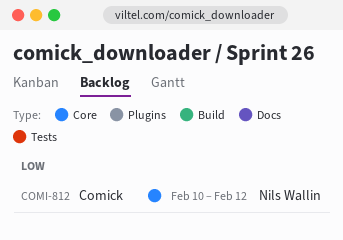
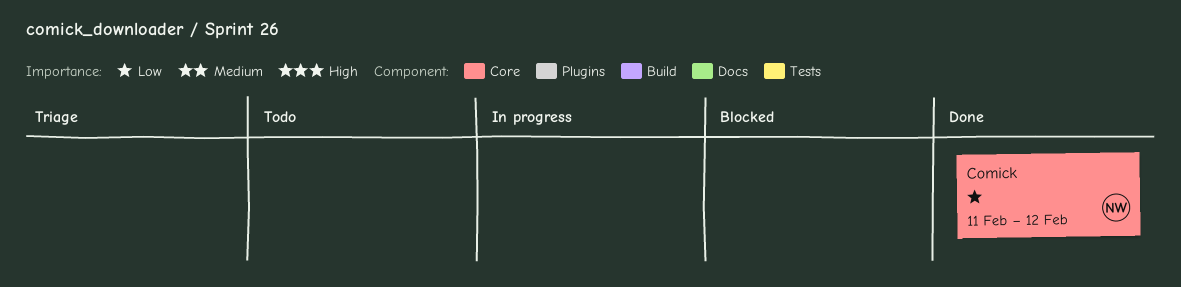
Comick, start: Feb 10 -> Feb 11

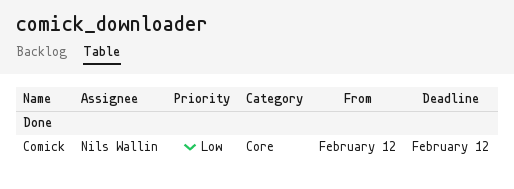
Comick, start: Feb 11 -> Feb 12

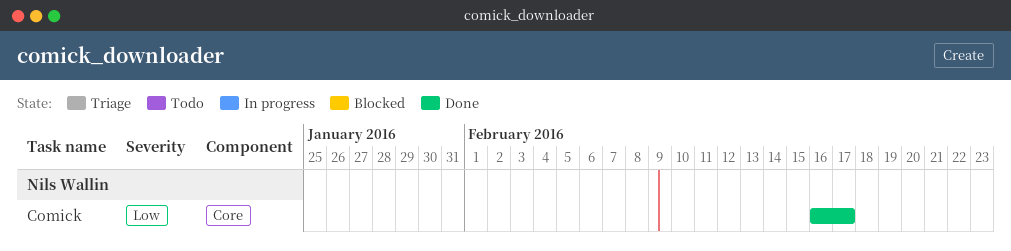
Comick, start: Feb 12 -> Feb 16
Comick, due: Feb 12 -> Feb 17

